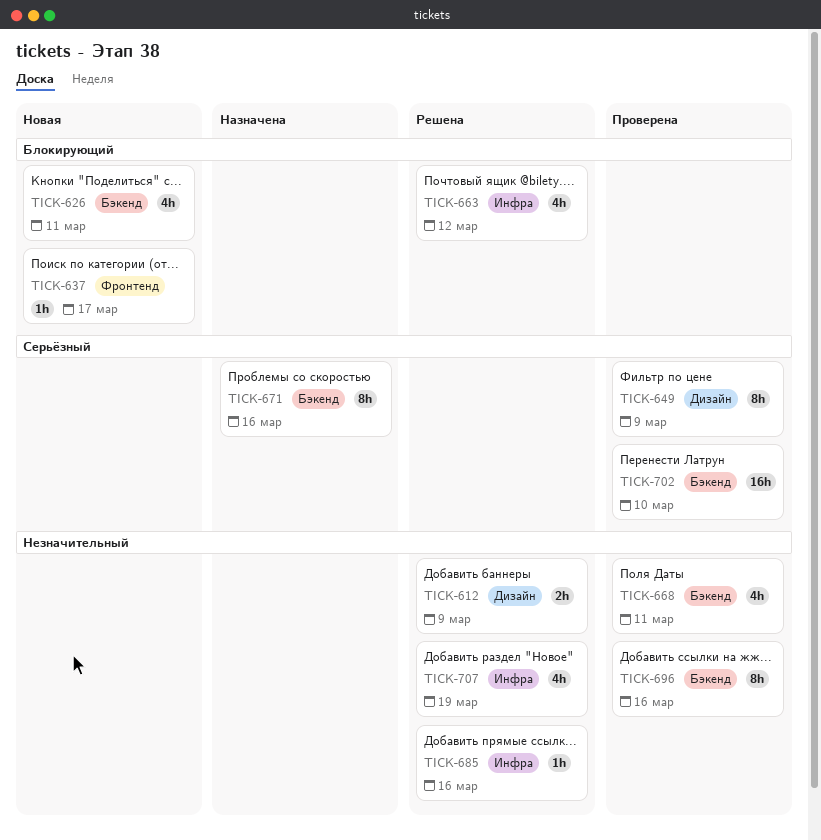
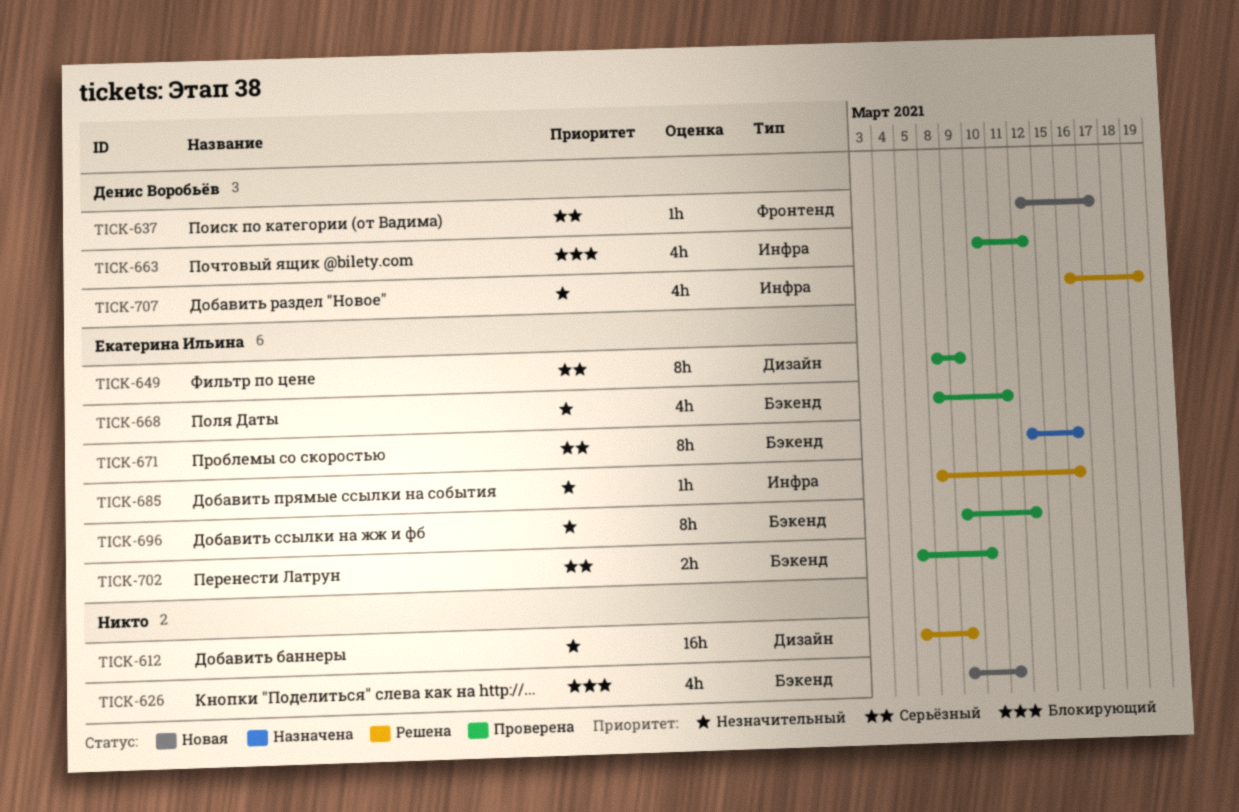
TICK-612, estimate: 2h -> 16h
TICK-637, priority: Блокирующий -> Серьёзный
TICK-663, status: Решена -> Проверена
TICK-696, due: Mar 16 -> Mar 12
TICK-702, estimate: 16h -> 2h

